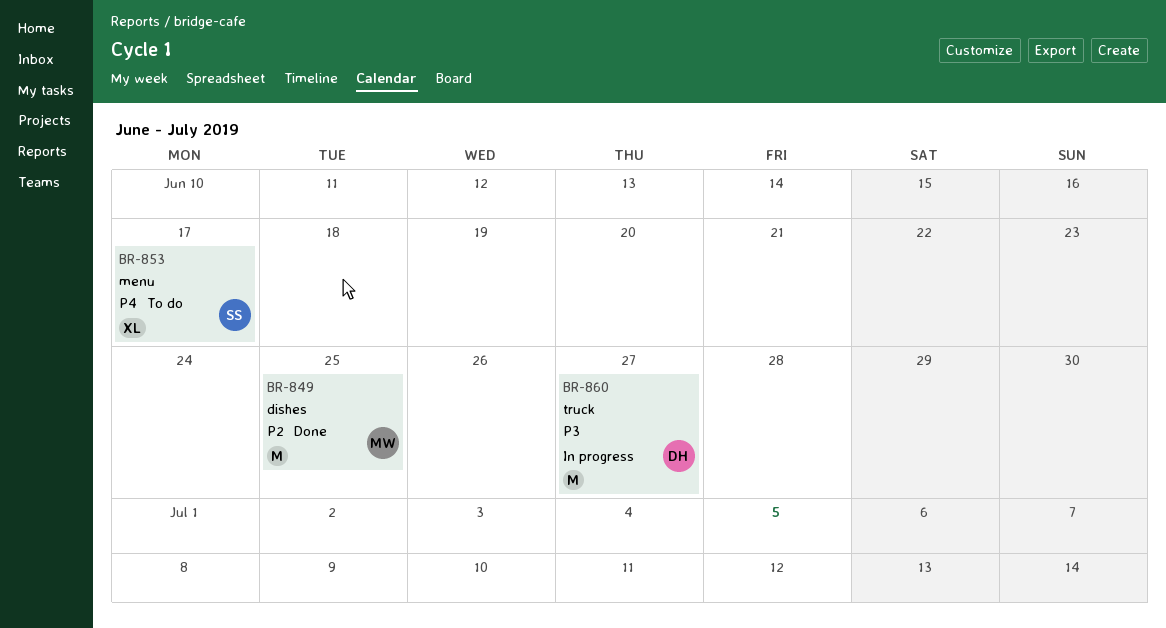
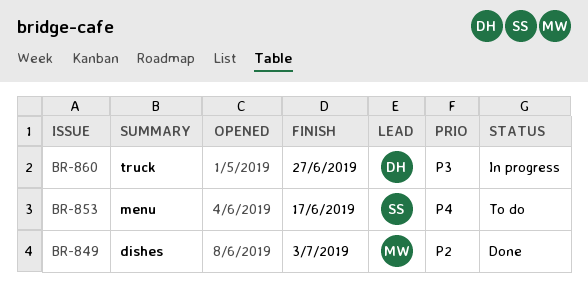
BR-849, due: Jun 25 -> Jul 3

